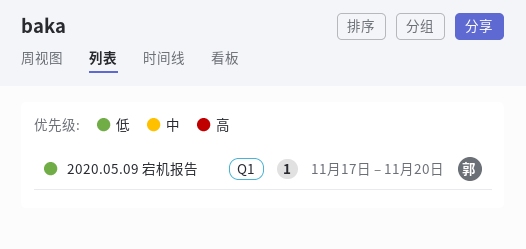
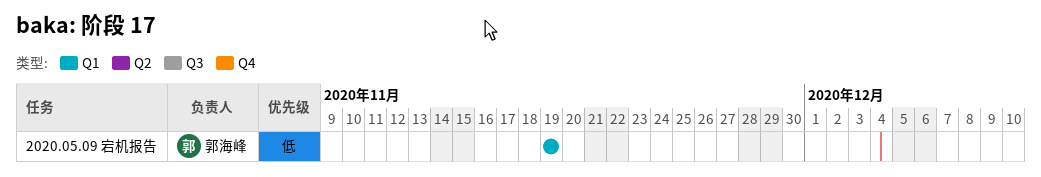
2020.05.09 宕机报告, start: Nov 17 -> Nov 19
2020.05.09 宕机报告, due: Nov 20 -> Nov 19

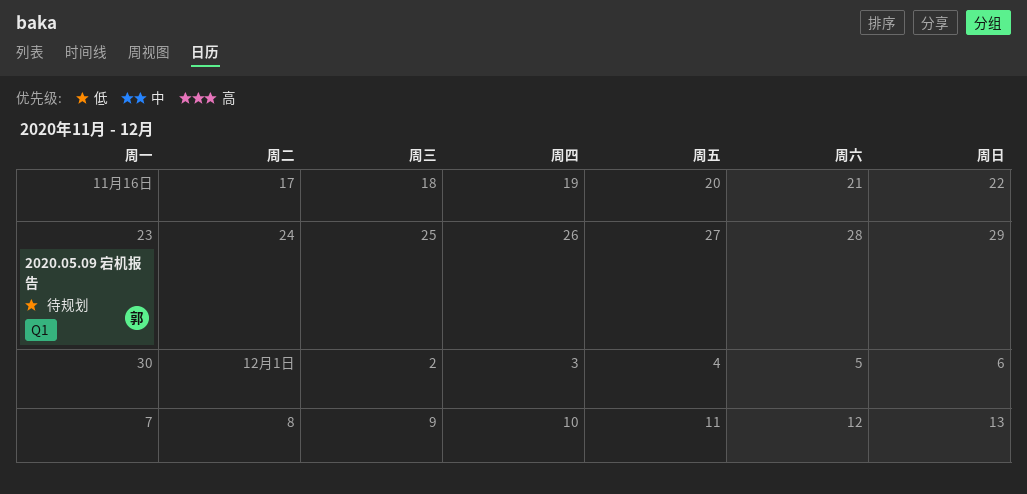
2020.05.09 宕机报告, due: Nov 19 -> Nov 23

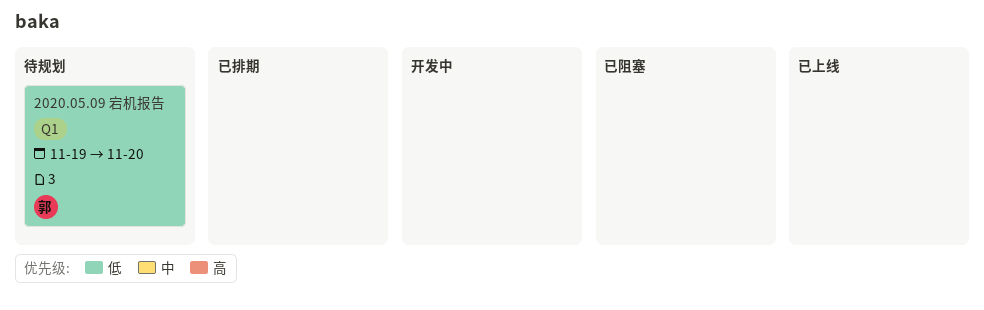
2020.05.09 宕机报告, due: Nov 23 -> Nov 20

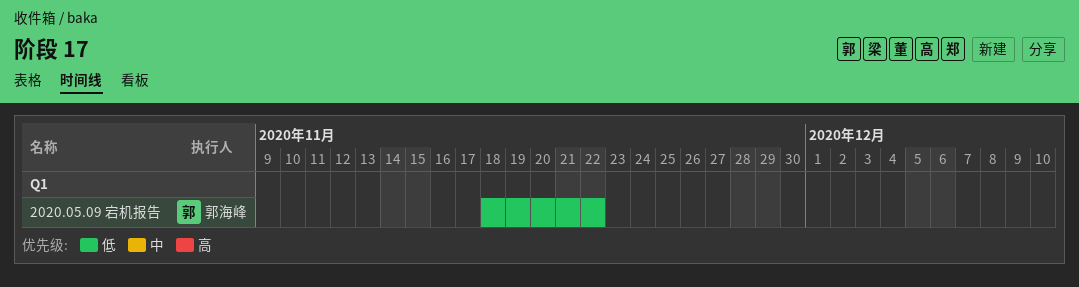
2020.05.09 宕机报告, start: Nov 19 -> Nov 18
2020.05.09 宕机报告, due: Nov 20 -> Nov 22

